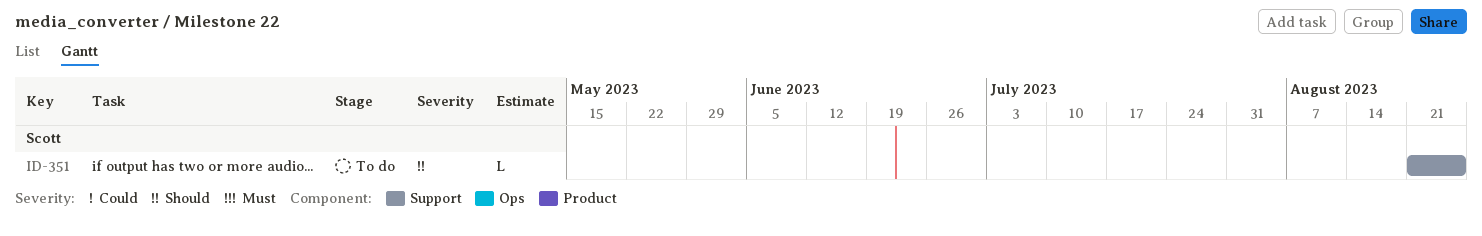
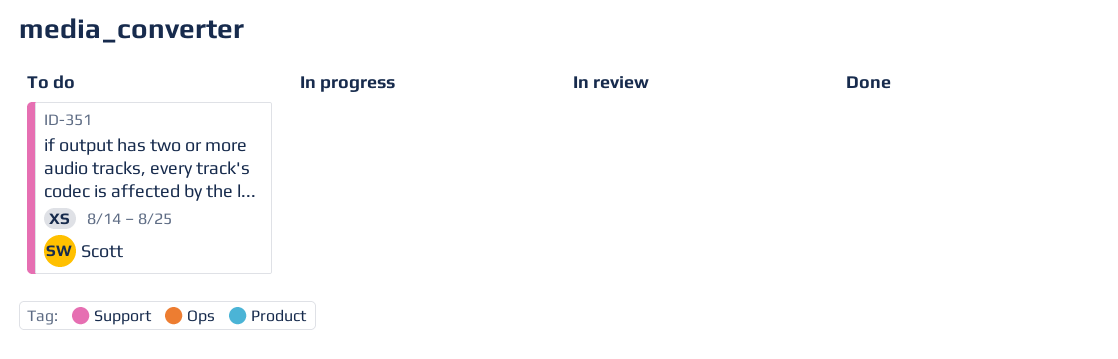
ID-351, estimate: L -> XS
ID-351, start: Aug 21 -> Aug 14

